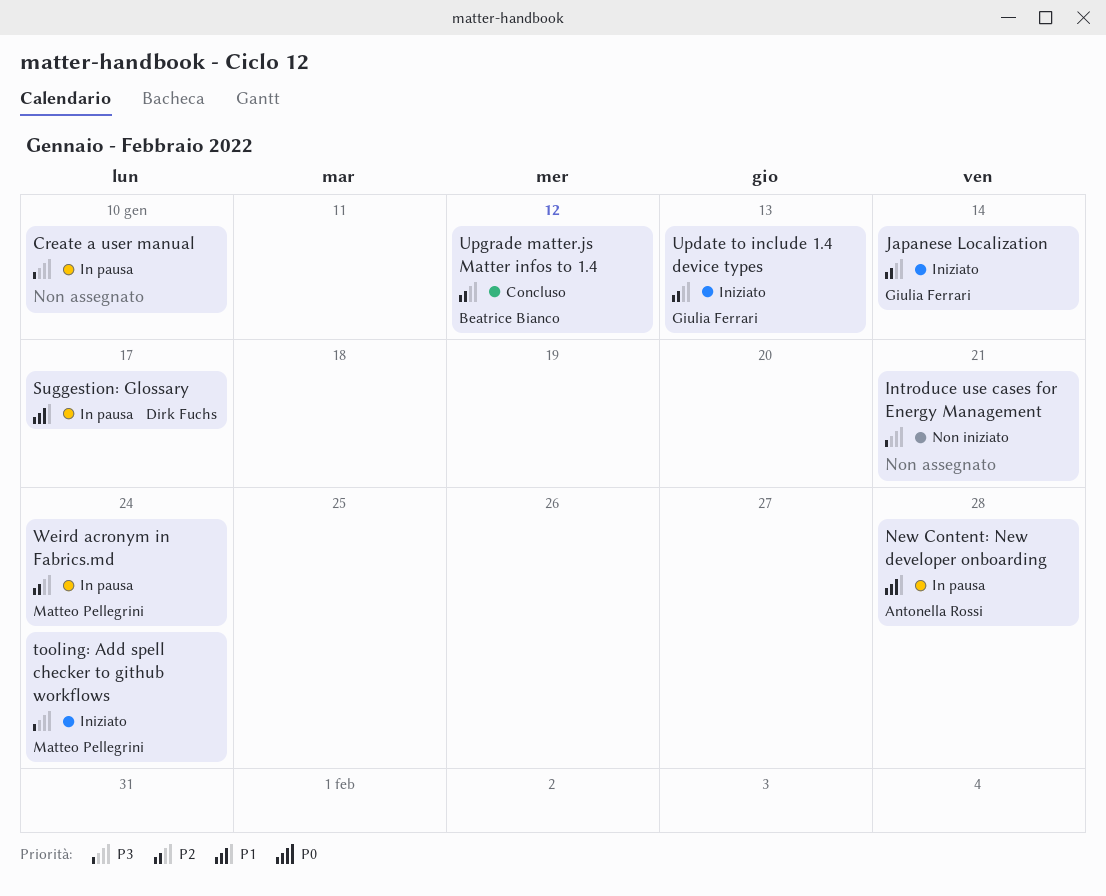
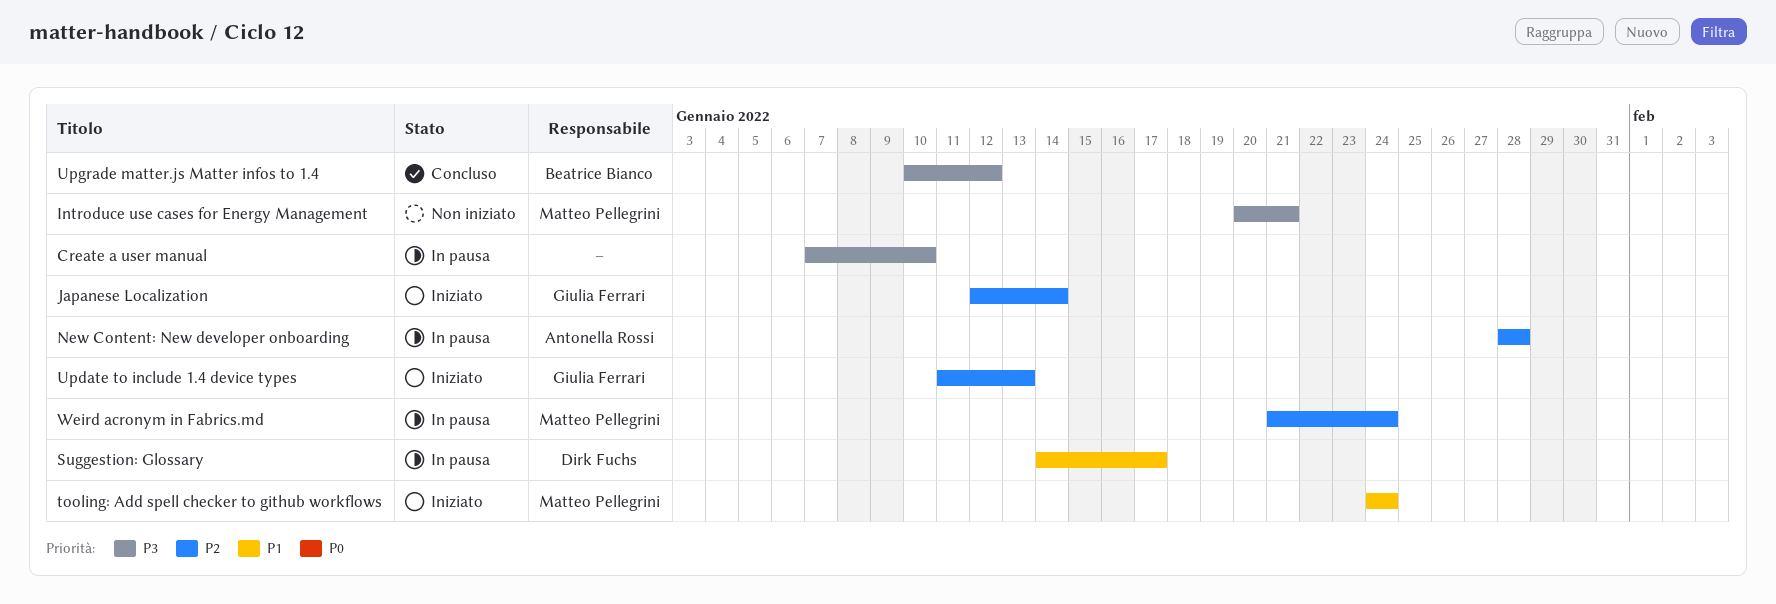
Introduce use cases for Energy Management, owner: none -> Matteo Pellegrini
New Content: New developer onboarding, priority: P1 -> P2
tooling: Add spell checker to github workflows, priority: P3 -> P1
Upgrade matter.js Matter infos to 1.4, priority: P2 -> P3

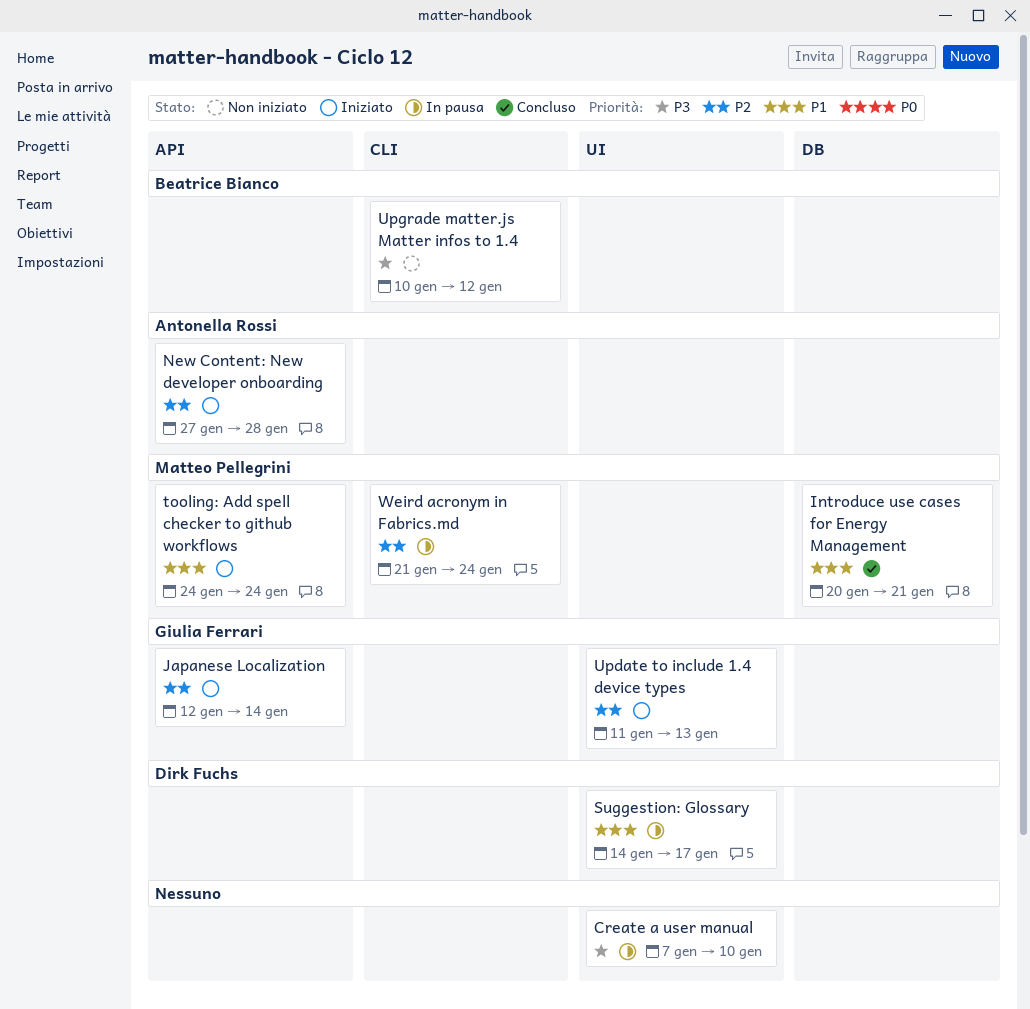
Introduce use cases for Energy Management, status: Non iniziato -> Concluso
Introduce use cases for Energy Management, priority: P3 -> P1
New Content: New developer onboarding, status: In pausa -> Iniziato
New Content: New developer onboarding, start: Jan 28 -> Jan 27
Upgrade matter.js Matter infos to 1.4, status: Concluso -> Non iniziato

